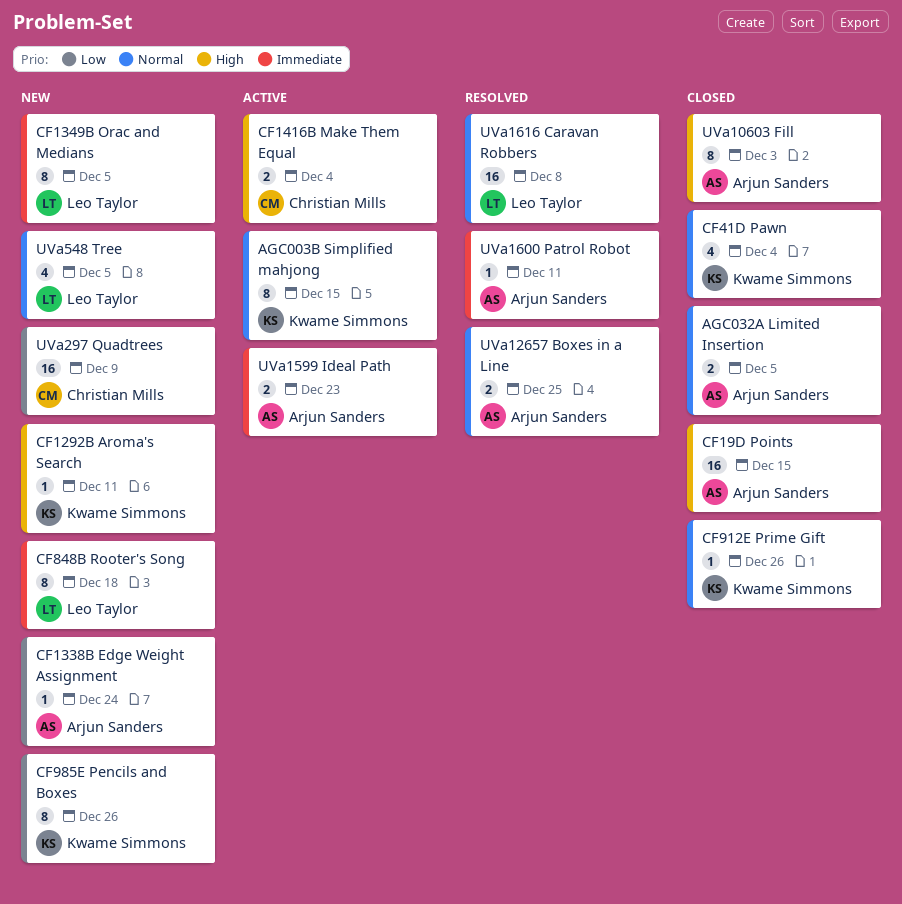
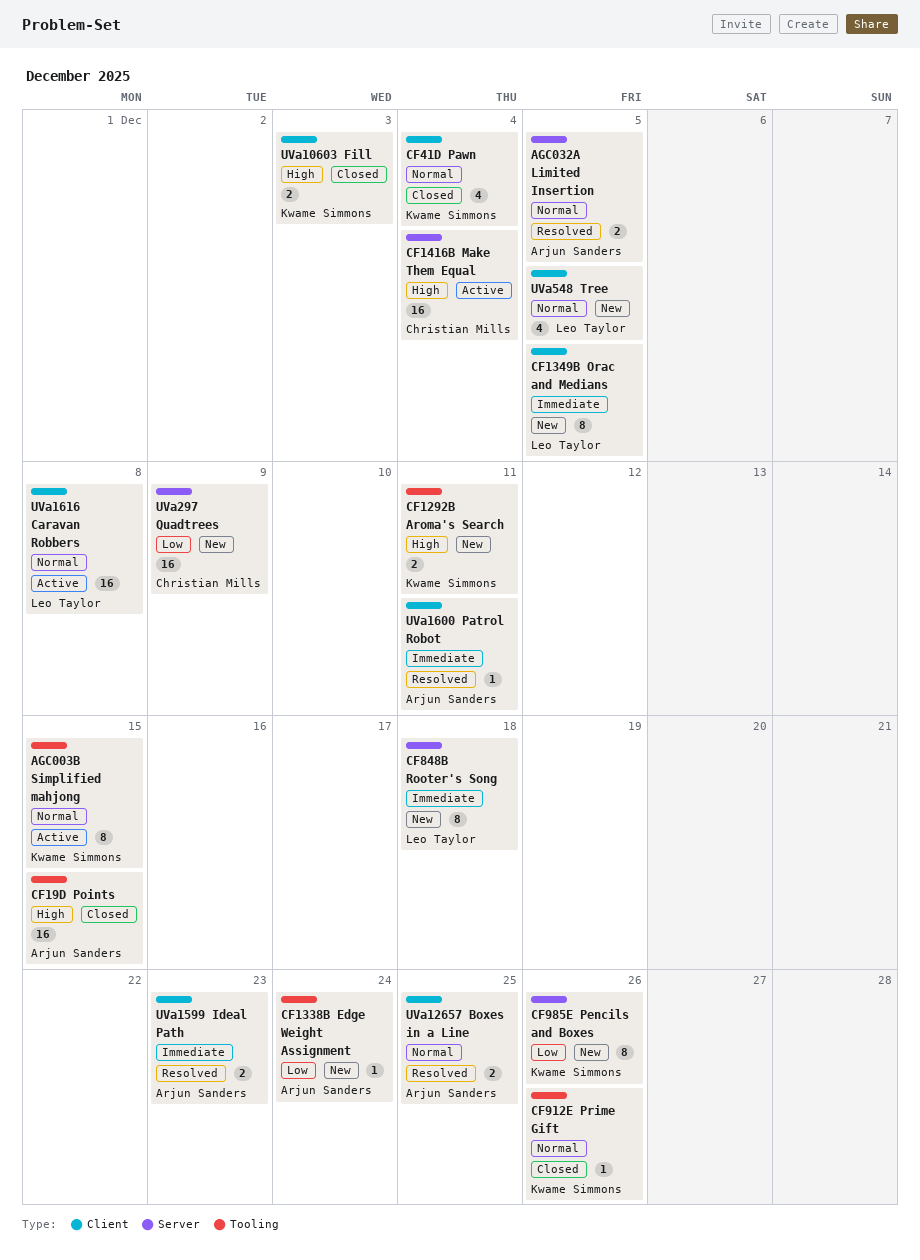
AGC032A Limited Insertion, status: Closed -> Resolved
CF1292B Aroma's Search, estimate: 1 -> 2
CF1416B Make Them Equal, estimate: 2 -> 16
UVa10603 Fill, owner: Arjun Sanders -> Kwame Simmons
UVa10603 Fill, estimate: 8 -> 2
UVa1599 Ideal Path, status: Active -> Resolved
UVa1616 Caravan Robbers, status: Resolved -> Active

